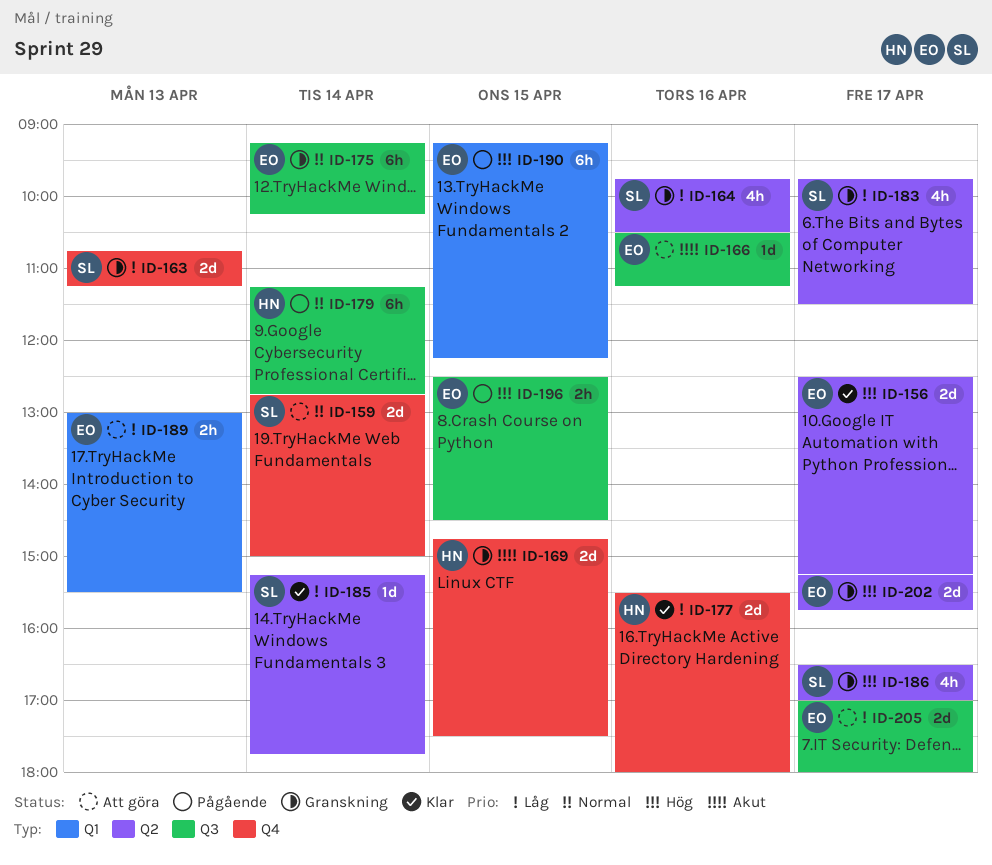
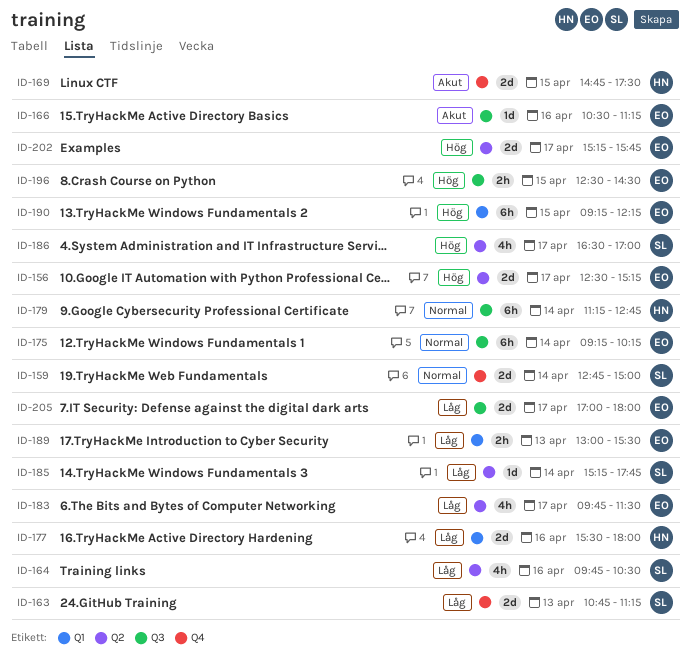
ID-177, label: Q4 -> Q1
ID-183, owner: SL -> EO

